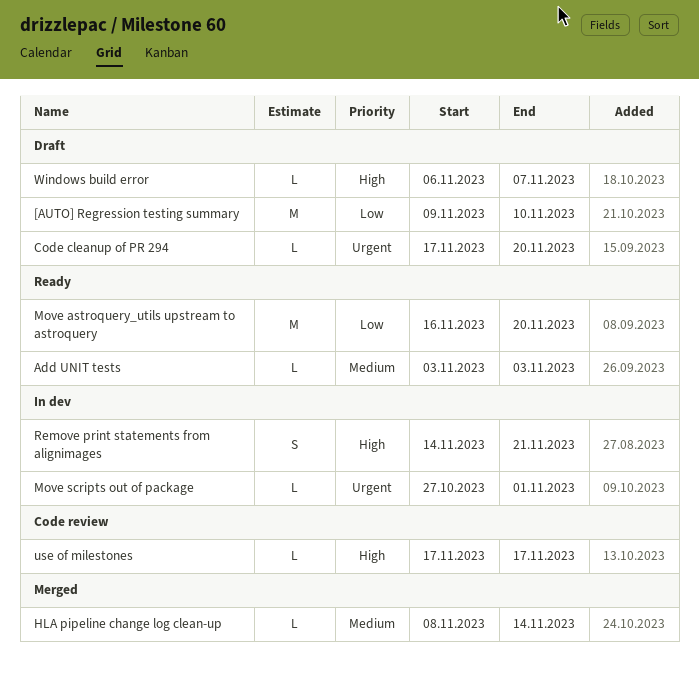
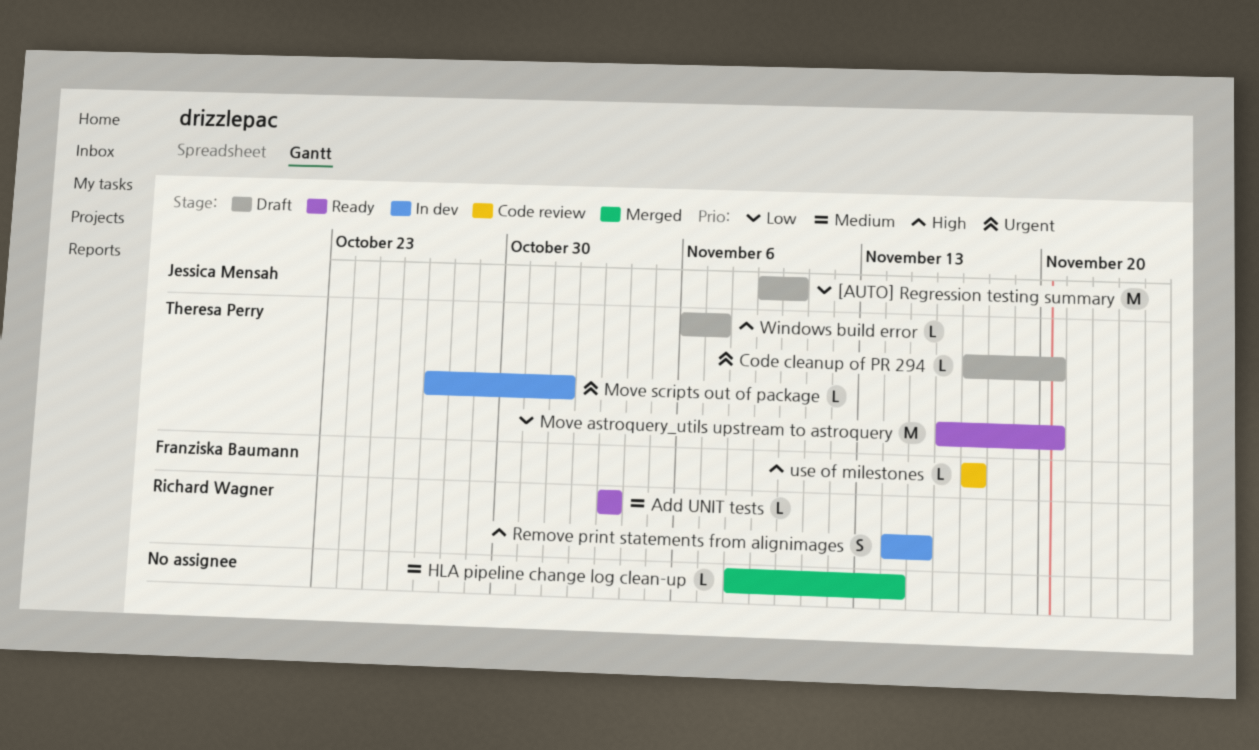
Remove print statements from alignimages, due: Nov 21 -> Nov 15

